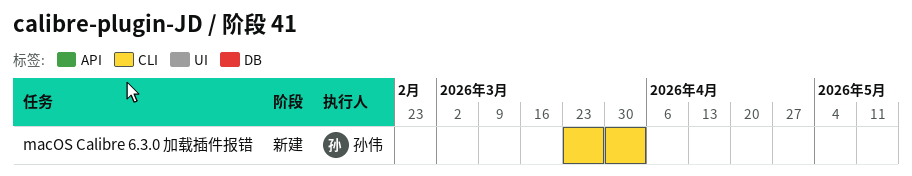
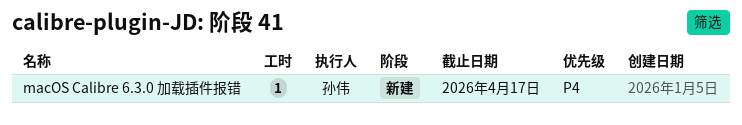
macOS Calibre 6.3.0 加载插件报错, due: Apr 3 -> Apr 17

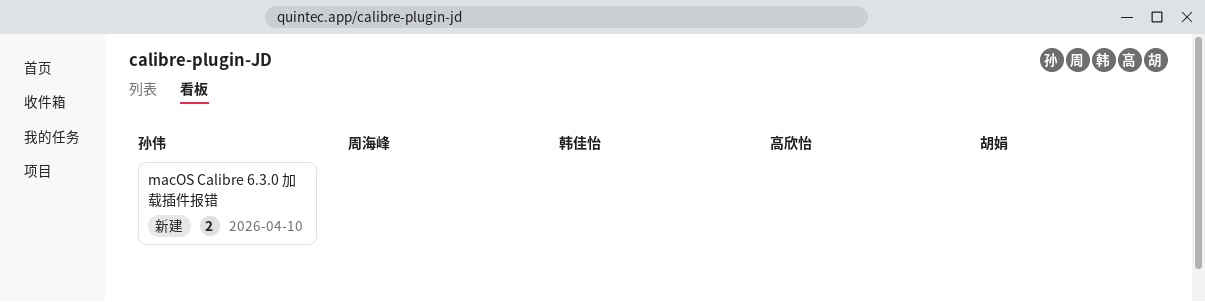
macOS Calibre 6.3.0 加载插件报错, estimate: 1 -> 2
macOS Calibre 6.3.0 加载插件报错, due: Apr 17 -> Apr 10

